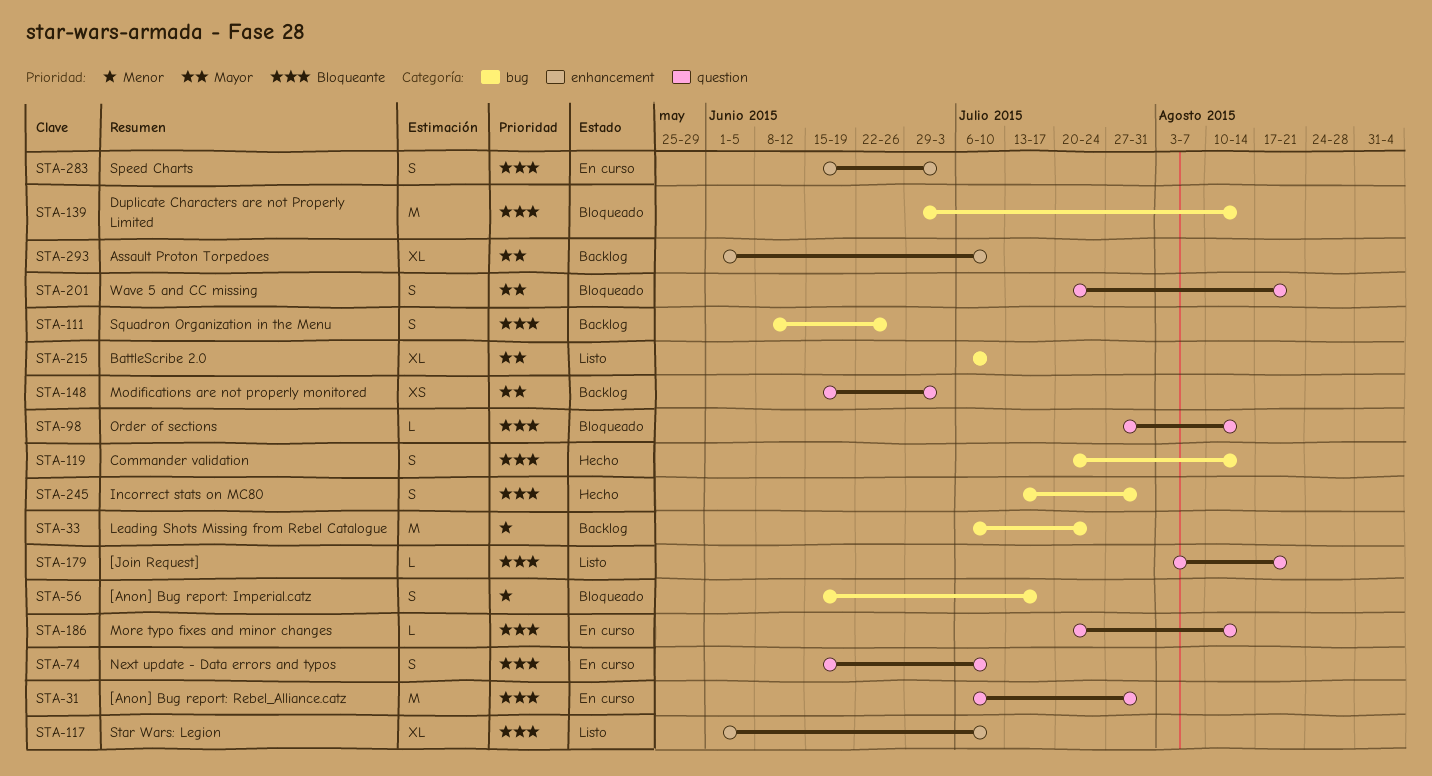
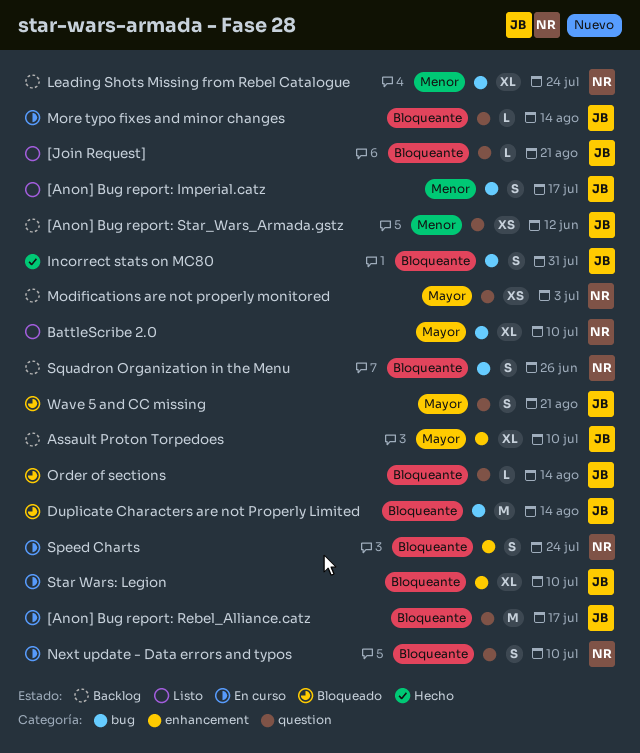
[Anon] Bug report: Imperial.catz, status: Bloqueado -> Listo
[Anon] Bug report: Rebel_Alliance.catz, due: Jul 31 -> Jul 17
[Anon] Bug report: Star_Wars_Armada.gstz: none -> present
Commander validation: present -> none
Leading Shots Missing from Rebel Catalogue, estimate: M -> XL
Speed Charts, due: Jul 3 -> Jul 24
Star Wars: Legion, status: Listo -> En curso

